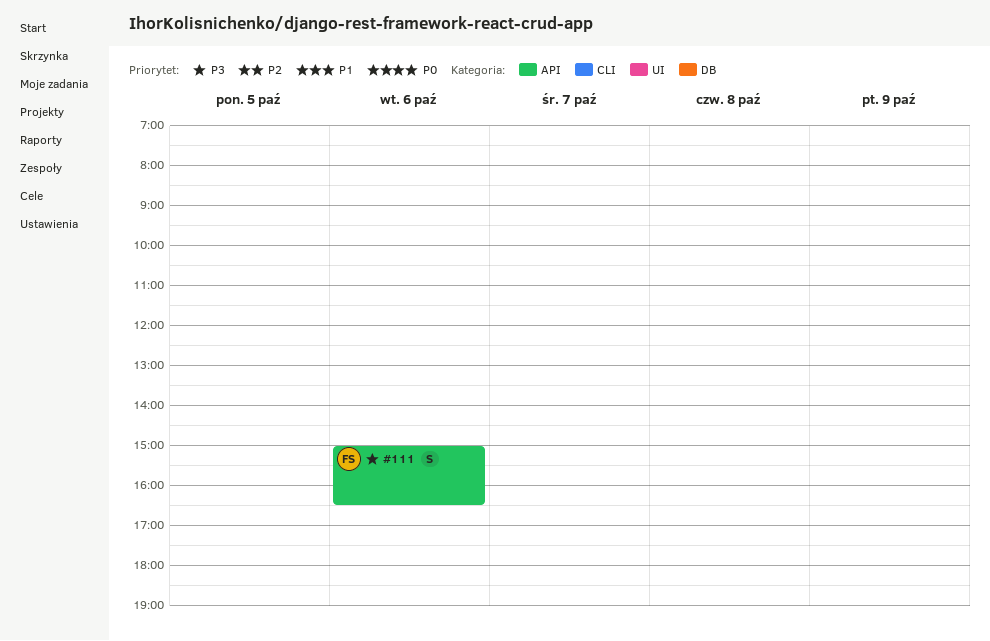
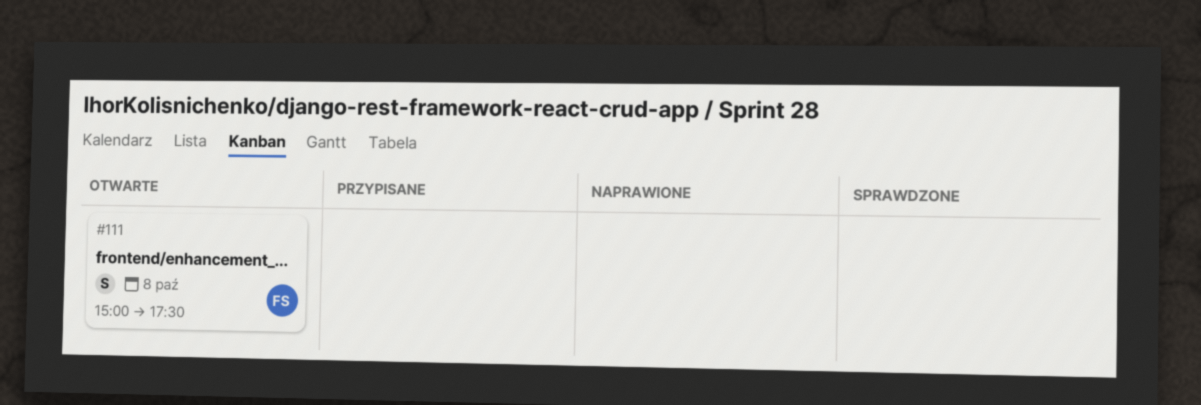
#111, day: Oct 6 -> Oct 8
#111, ends: 16:30 -> 17:30

